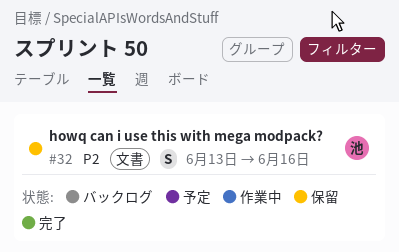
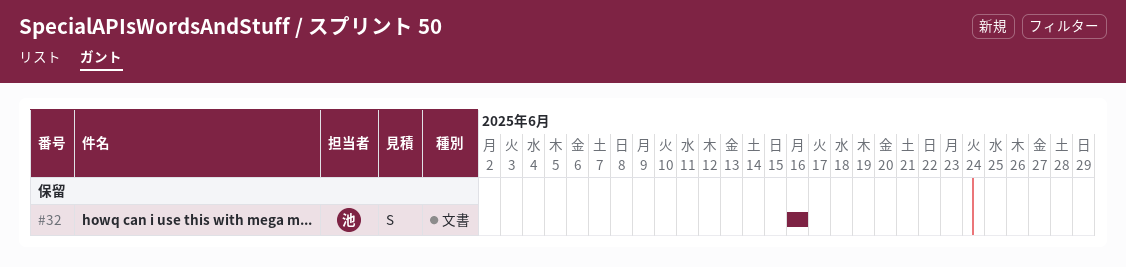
#32, start: Jun 13 -> Jun 16

